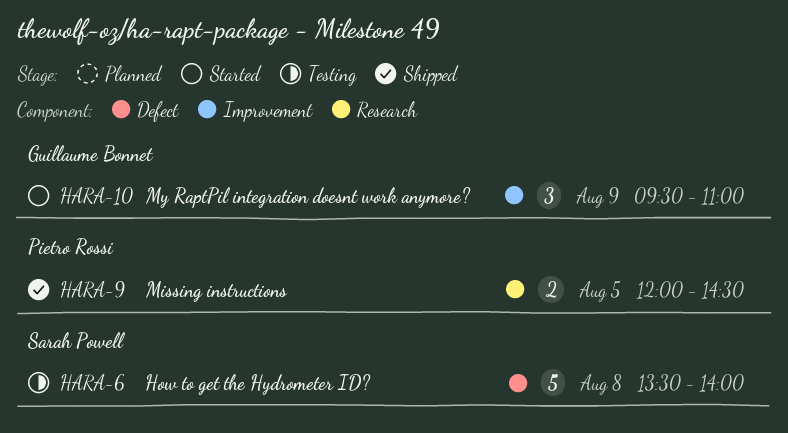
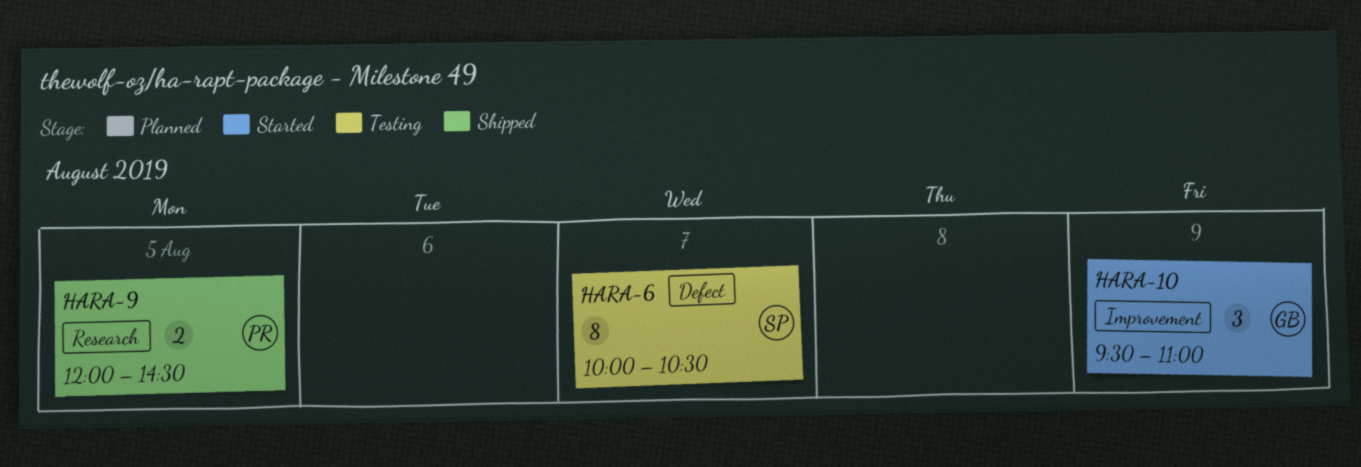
HARA-6, estimate: 5 -> 8
HARA-6, day: Aug 8 -> Aug 7
HARA-6, begins: 13:30 -> 10:00
HARA-6, ends: 14:00 -> 10:30

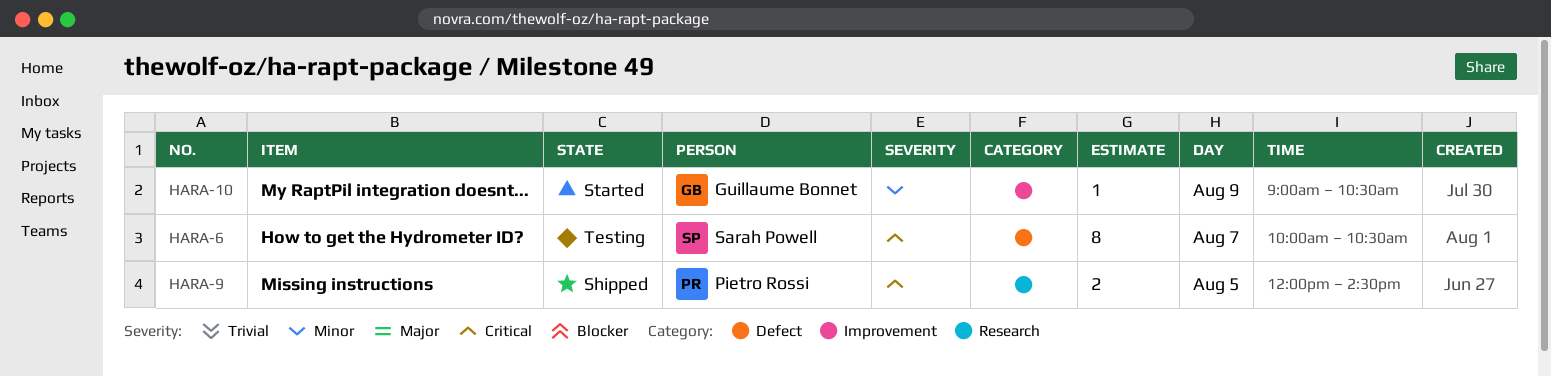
HARA-10, estimate: 3 -> 1
HARA-10, begins: 09:30 -> 09:00
HARA-10, ends: 11:00 -> 10:30

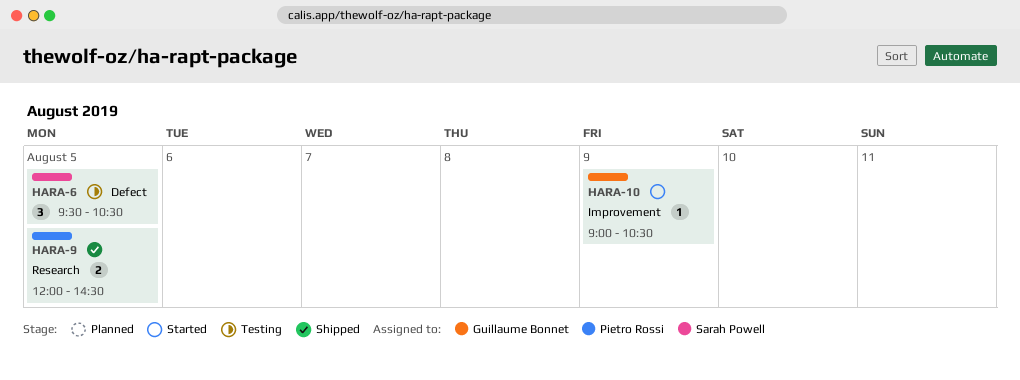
HARA-6, estimate: 8 -> 3
HARA-6, day: Aug 7 -> Aug 5
HARA-6, begins: 10:00 -> 09:30

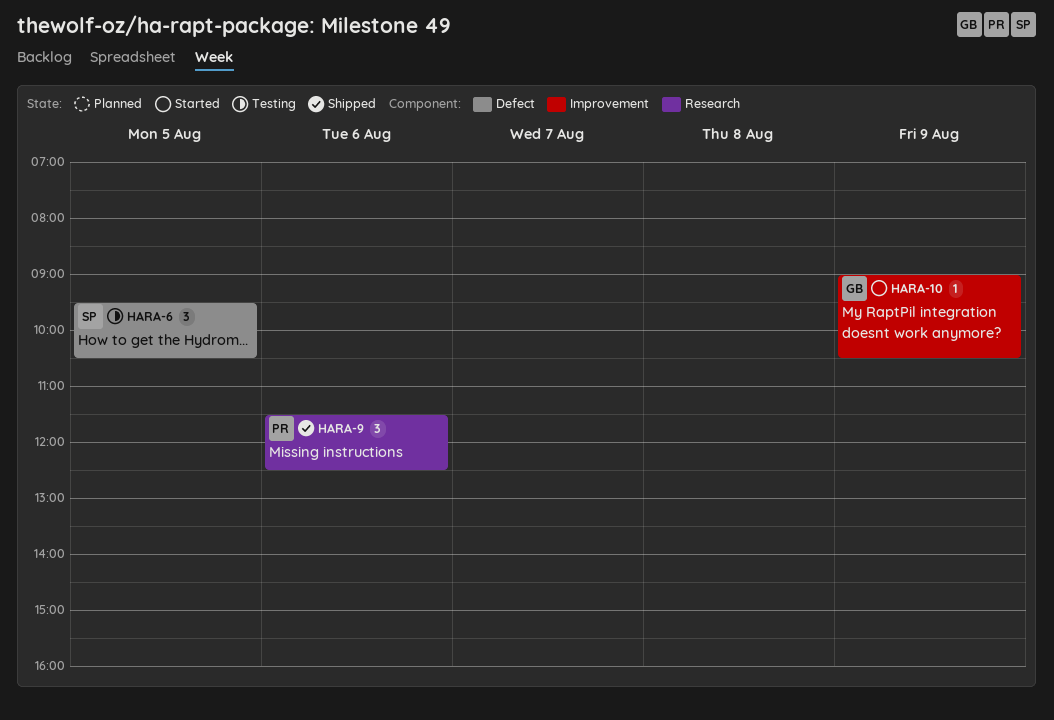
HARA-9, estimate: 2 -> 3
HARA-9, day: Aug 5 -> Aug 6
HARA-9, begins: 12:00 -> 11:30
HARA-9, ends: 14:30 -> 12:30

